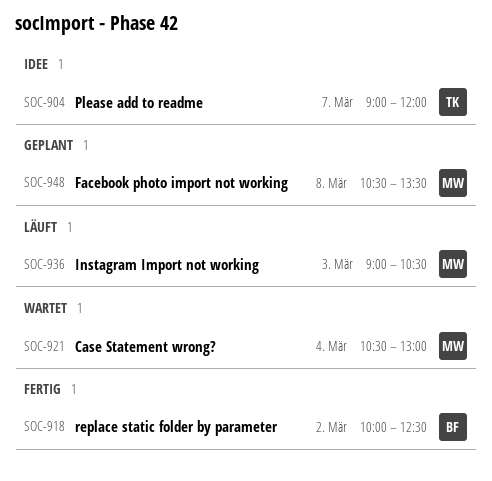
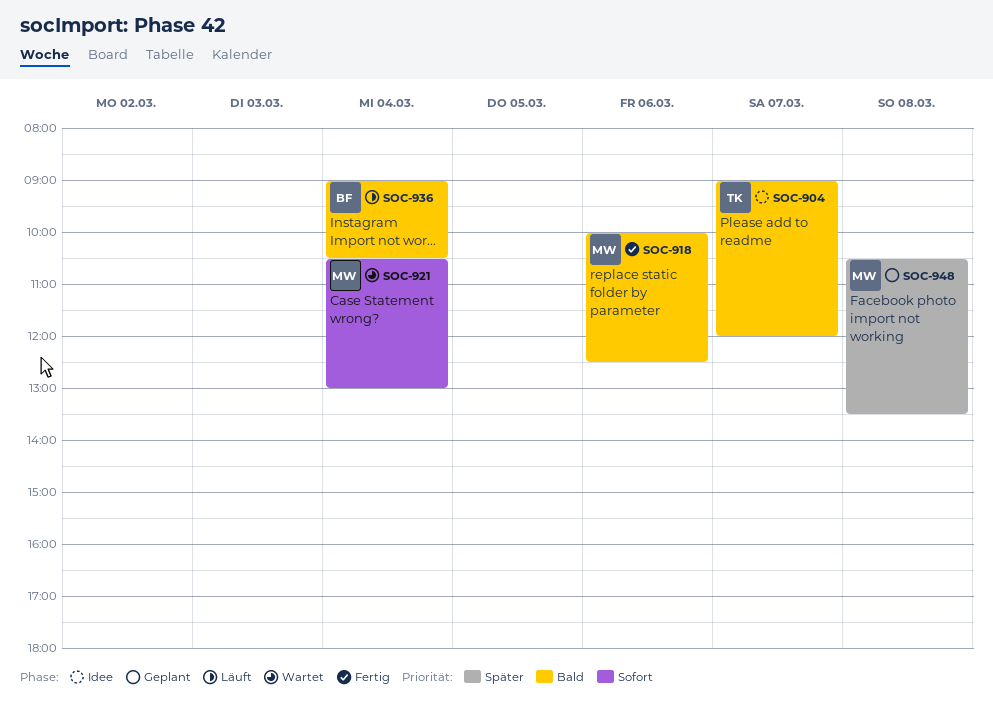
SOC-918, owner: BF -> MW
SOC-918, day: Mar 2 -> Mar 6
SOC-936, owner: MW -> BF
SOC-936, day: Mar 3 -> Mar 4

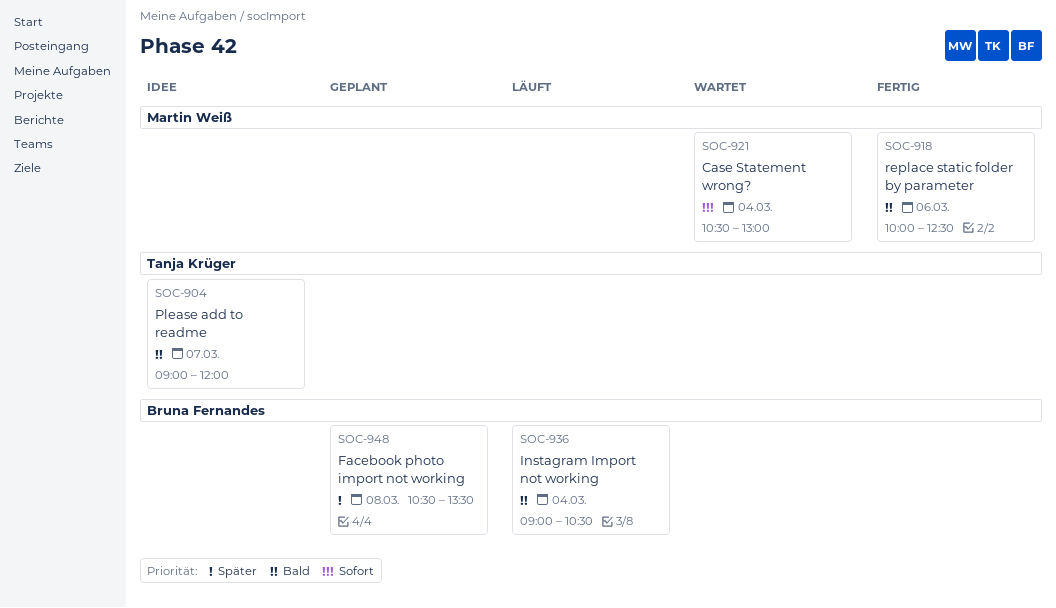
SOC-948, owner: Martin Weiß -> Bruna Fernandes

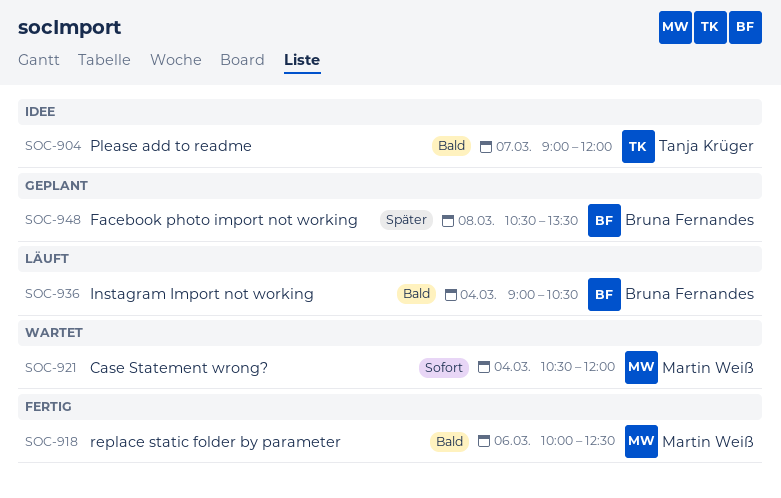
SOC-921, ends: 13:00 -> 12:00

